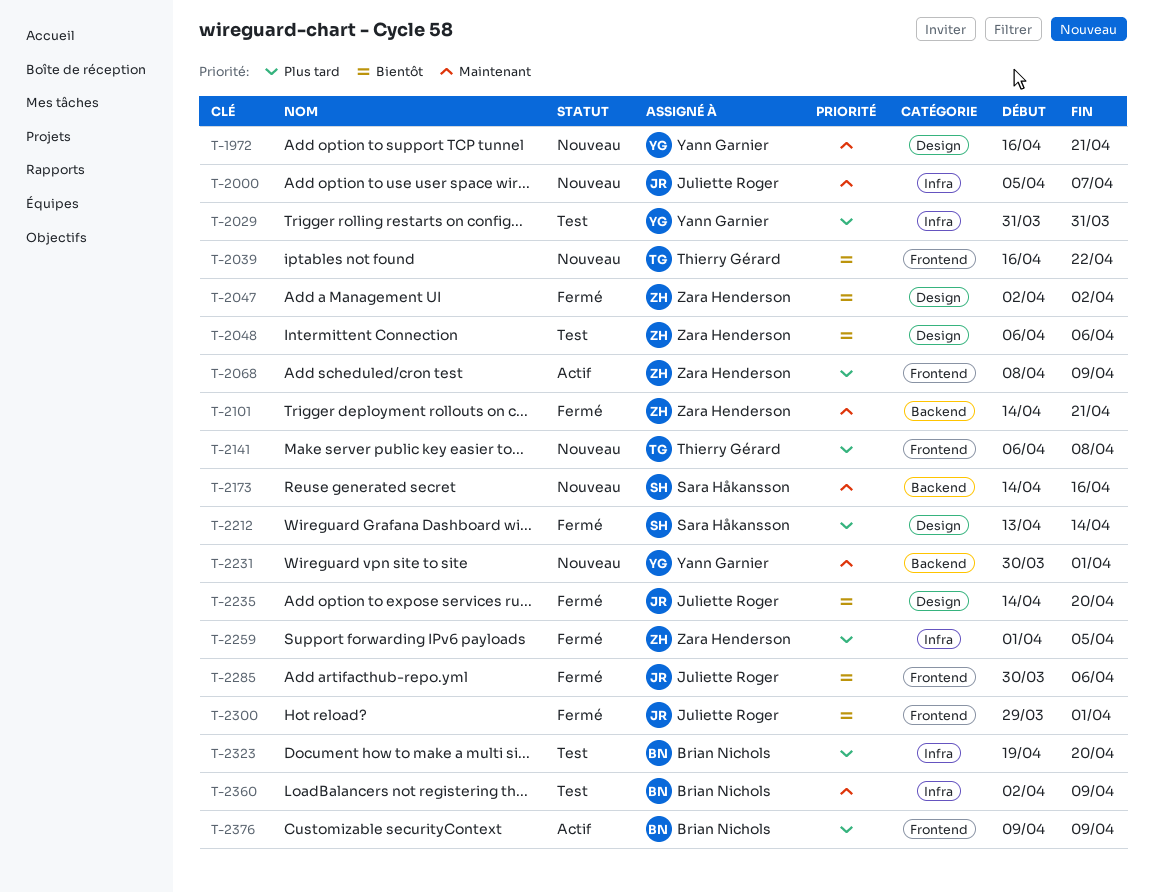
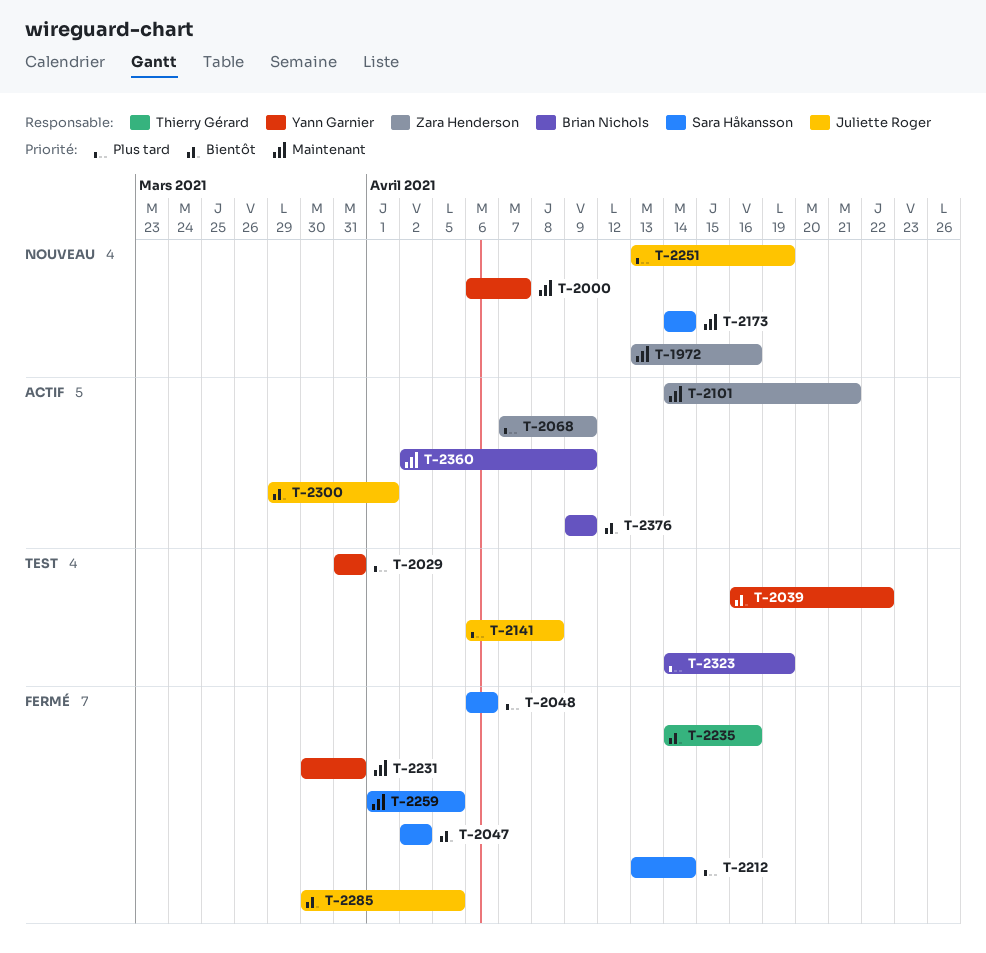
T-1972, owner: Yann Garnier -> Zara Henderson
T-1972, start: Apr 16 -> Apr 13
T-1972, due: Apr 21 -> Apr 16
T-2000, owner: Juliette Roger -> Yann Garnier
T-2000, start: Apr 5 -> Apr 6
T-2039, status: Nouveau -> Test
T-2039, owner: Thierry Gérard -> Yann Garnier
T-2047, owner: Zara Henderson -> Sara Håkansson
T-2048, status: Test -> Fermé
T-2048, owner: Zara Henderson -> Sara Håkansson
T-2048, priority: Bientôt -> Plus tard
T-2068, start: Apr 8 -> Apr 7
T-2101, status: Fermé -> Actif
T-2141, status: Nouveau -> Test
T-2141, owner: Thierry Gérard -> Juliette Roger
T-2173, due: Apr 16 -> Apr 14
T-2231, status: Nouveau -> Fermé
T-2231, due: Apr 1 -> Mar 31
T-2235, owner: Juliette Roger -> Thierry Gérard
T-2235, due: Apr 20 -> Apr 16
T-2251: none -> present
T-2259, owner: Zara Henderson -> Sara Håkansson
T-2259, priority: Plus tard -> Maintenant
T-2285, due: Apr 6 -> Apr 5
T-2300, status: Fermé -> Actif
T-2323, start: Apr 19 -> Apr 14
T-2323, due: Apr 20 -> Apr 19
T-2360, status: Test -> Actif
T-2376, priority: Plus tard -> Bientôt

